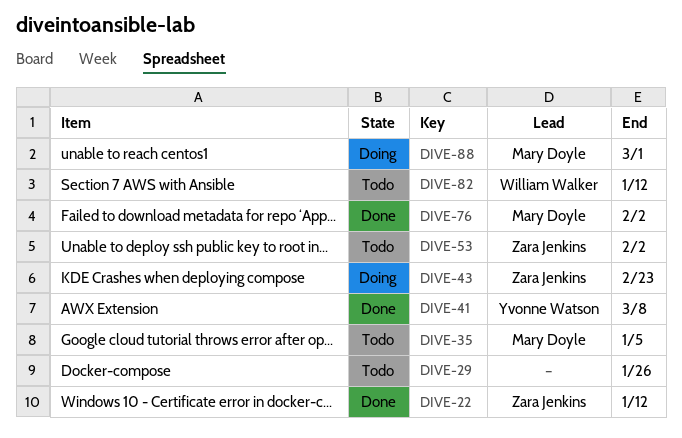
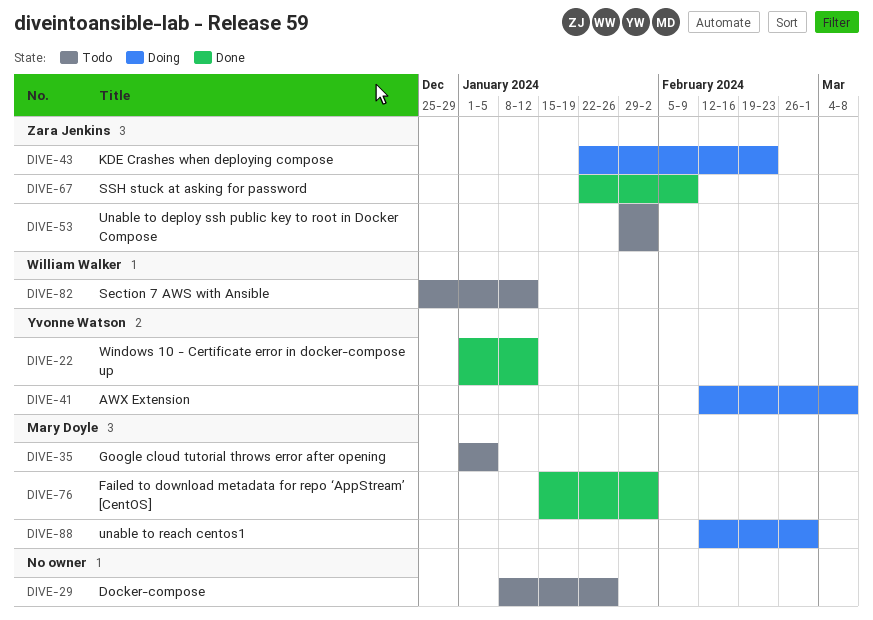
DIVE-22, owner: Zara Jenkins -> Yvonne Watson
DIVE-41, status: Done -> Doing
DIVE-67: none -> present

